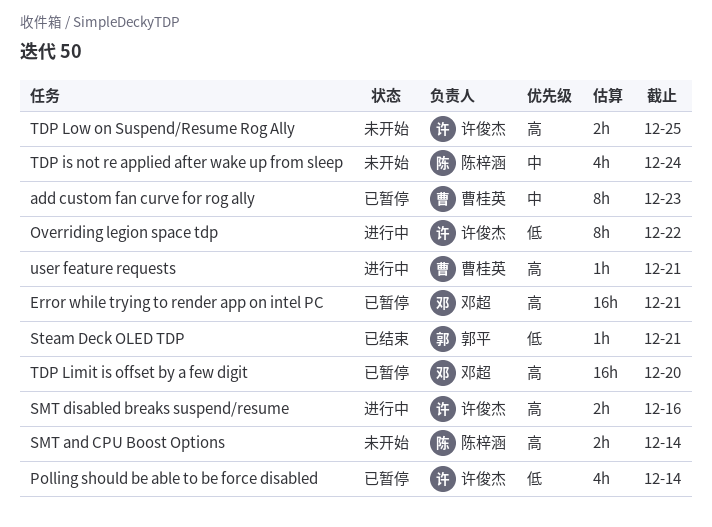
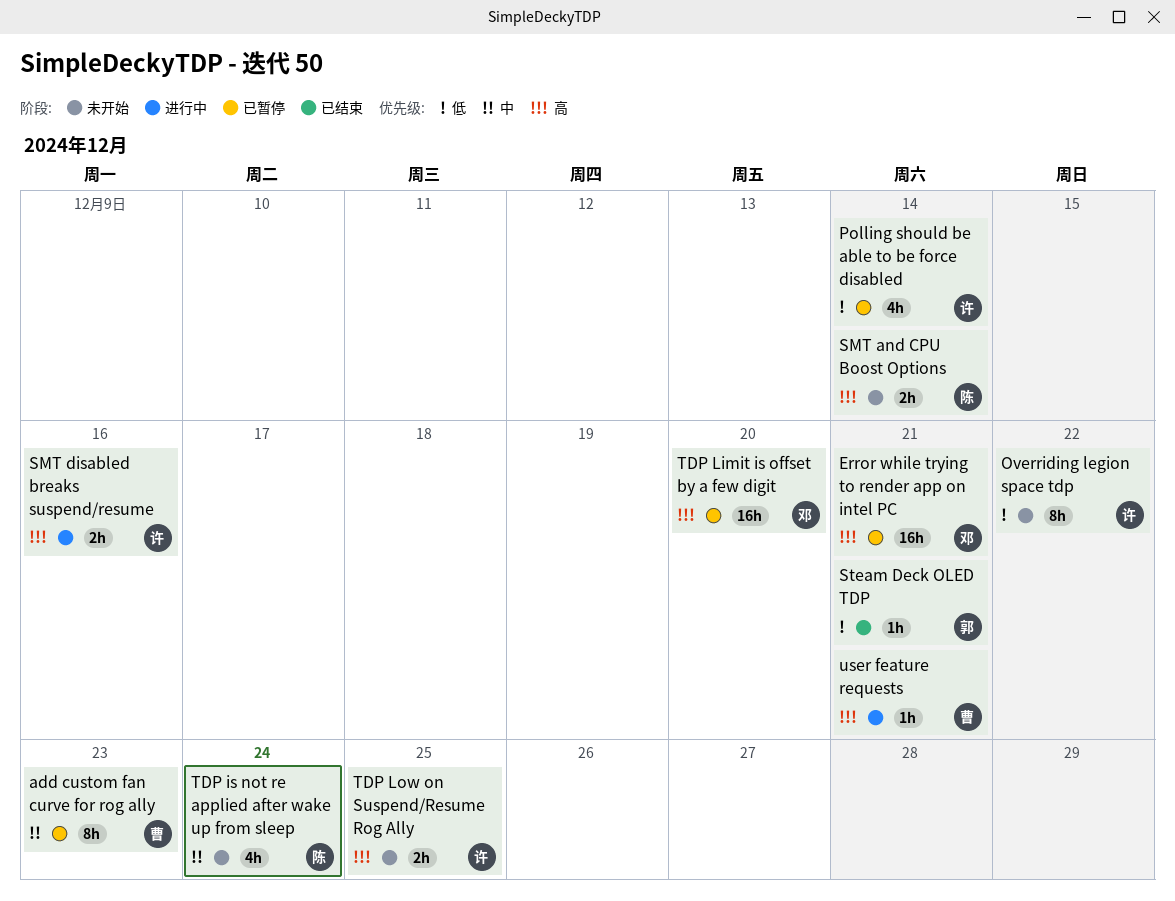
Overriding legion space tdp, status: 进行中 -> 未开始

